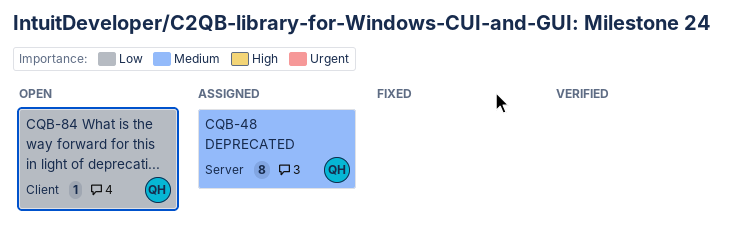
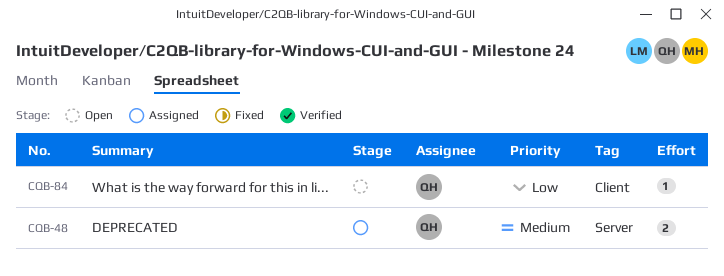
CQB-48, estimate: 8 -> 2

